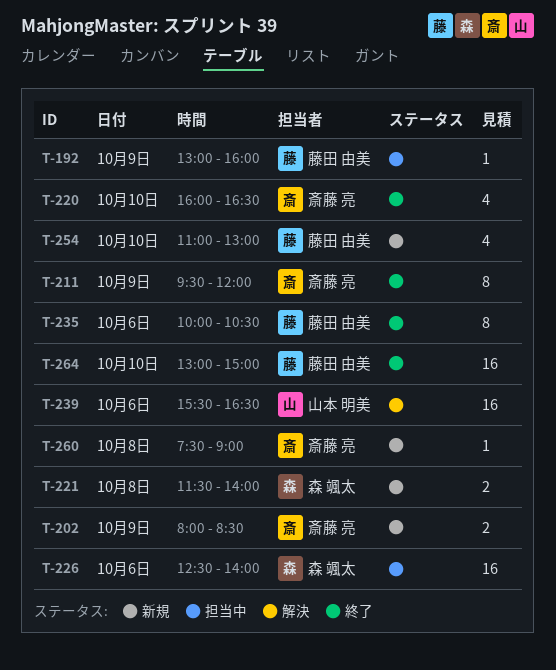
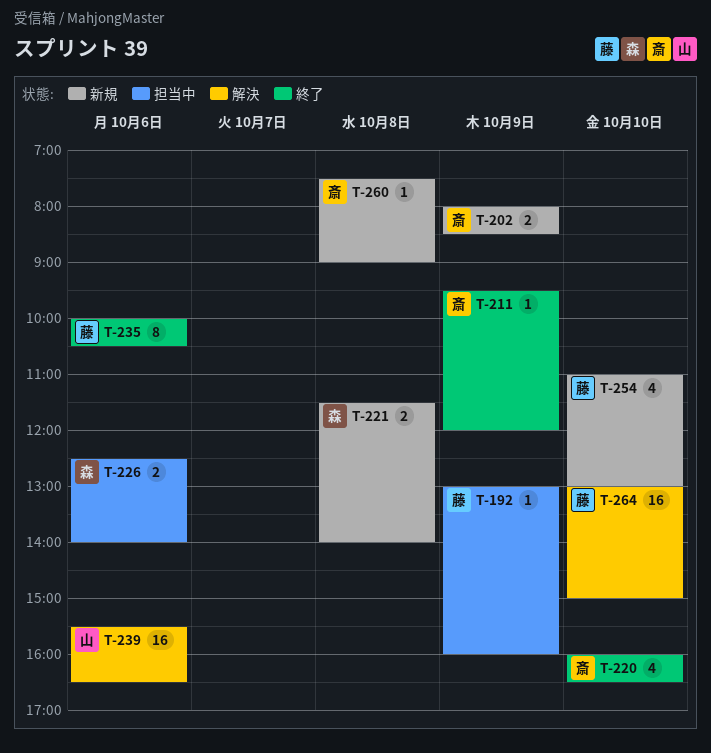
T-211, estimate: 8 -> 1
T-226, estimate: 16 -> 2
T-264, status: 終了 -> 解決

